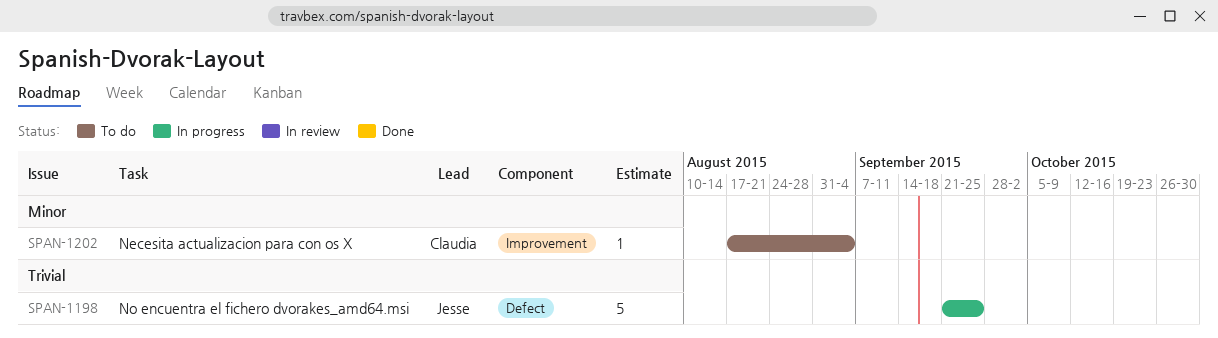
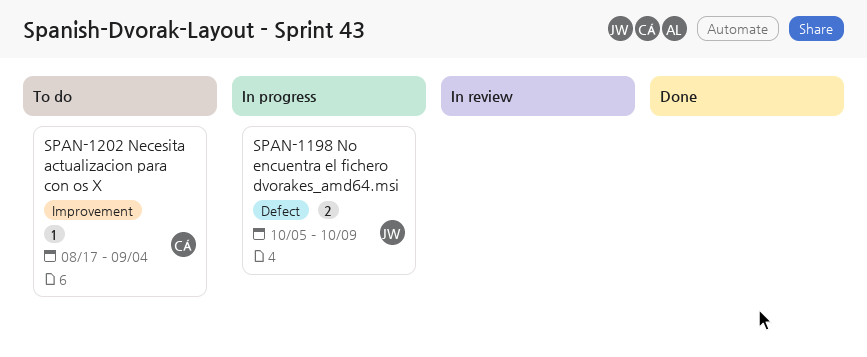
SPAN-1198, estimate: 5 -> 2
SPAN-1198, start: Sep 21 -> Oct 5
SPAN-1198, due: Sep 25 -> Oct 9

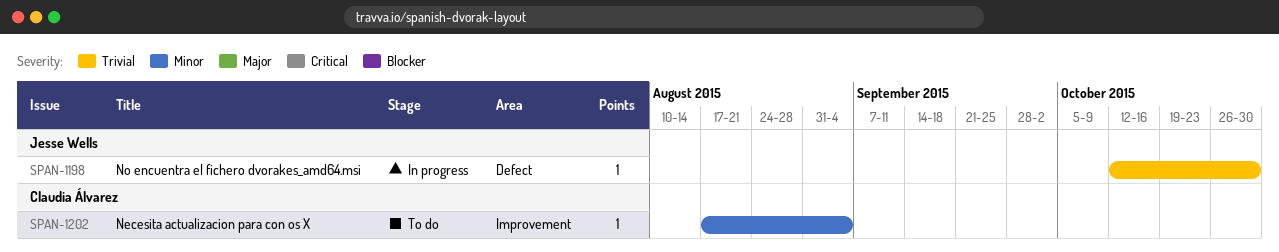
SPAN-1198, estimate: 2 -> 1
SPAN-1198, start: Oct 5 -> Oct 12
SPAN-1198, due: Oct 9 -> Oct 30

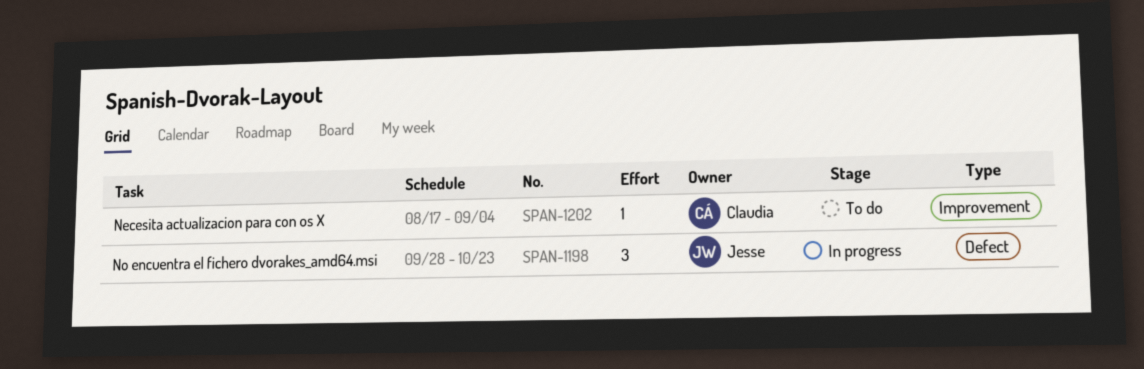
SPAN-1198, estimate: 1 -> 3
SPAN-1198, start: Oct 12 -> Sep 28
SPAN-1198, due: Oct 30 -> Oct 23

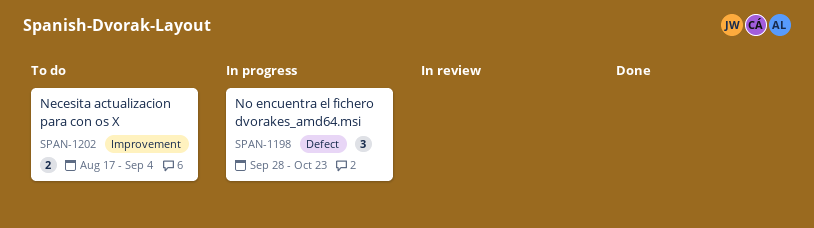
SPAN-1202, estimate: 1 -> 2

